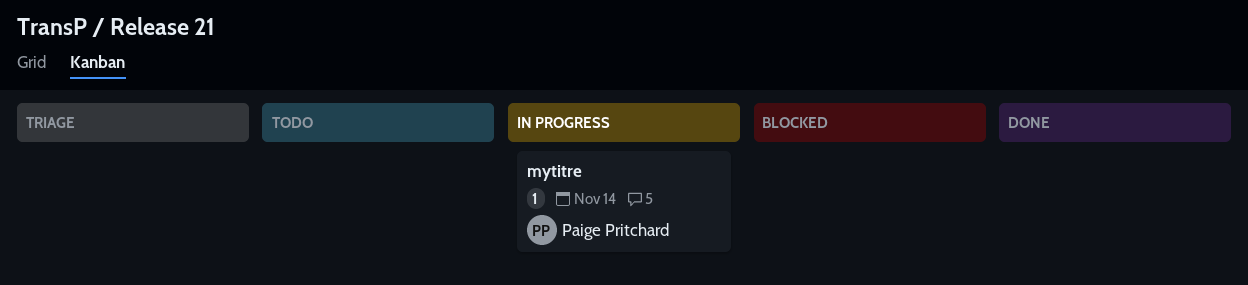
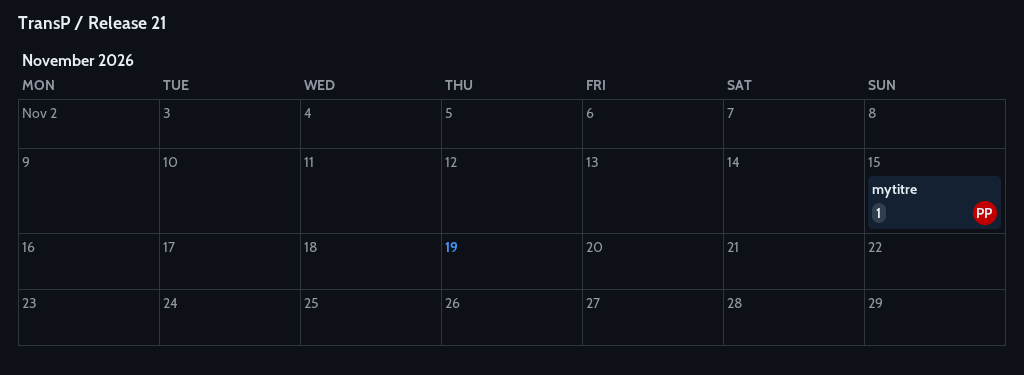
mytitre, due: Nov 14 -> Nov 15

